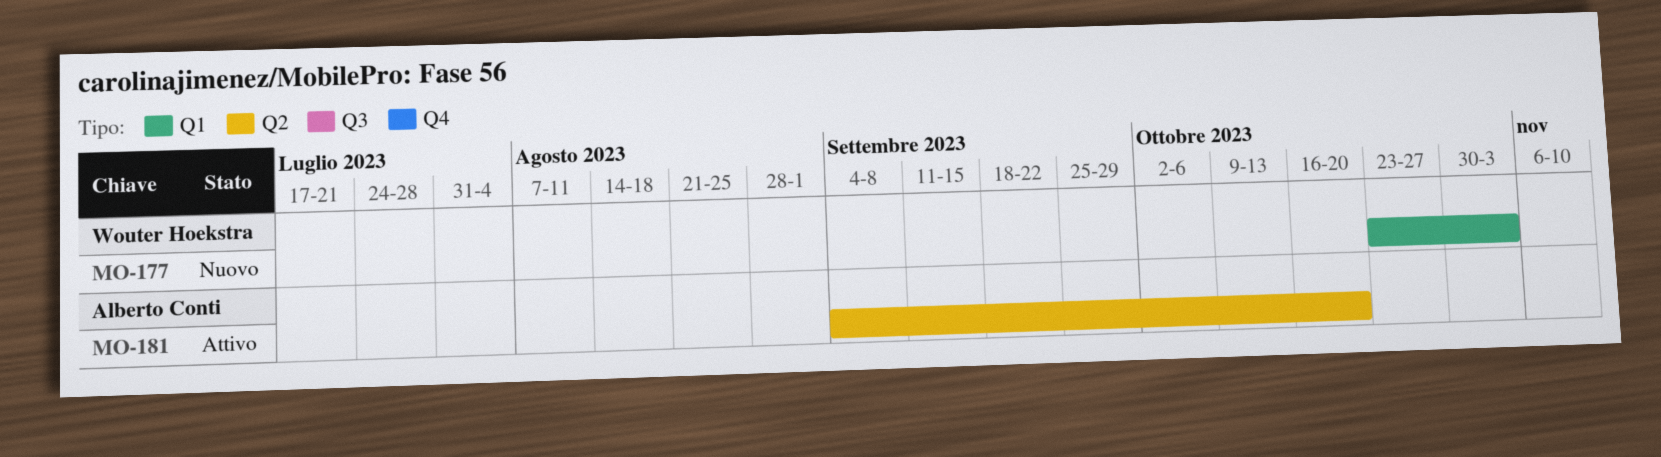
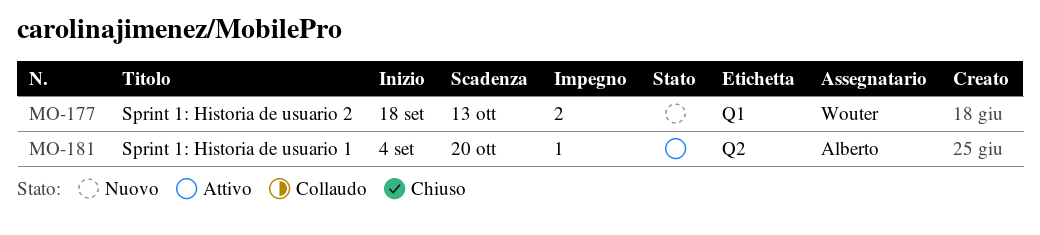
MO-177, start: Oct 23 -> Sep 18
MO-177, due: Nov 3 -> Oct 13

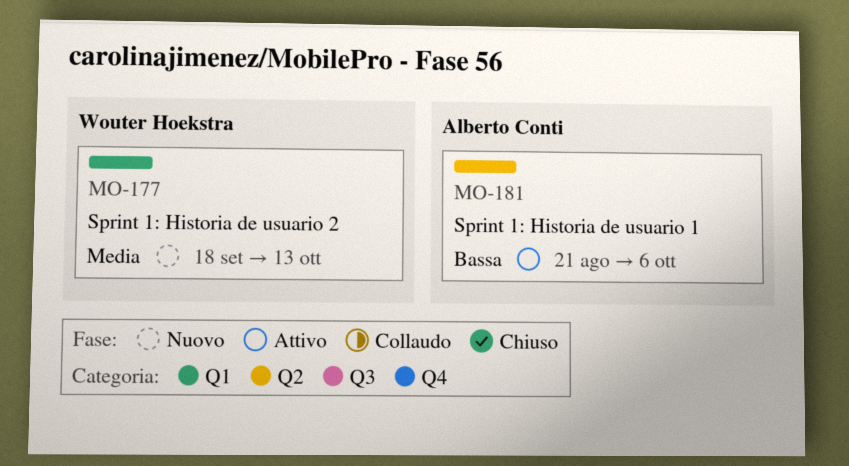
MO-181, start: Sep 4 -> Aug 21
MO-181, due: Oct 20 -> Oct 6

